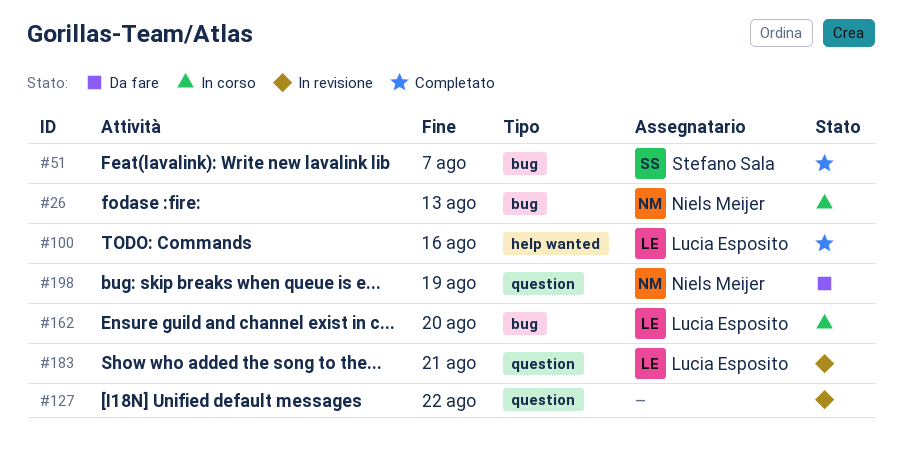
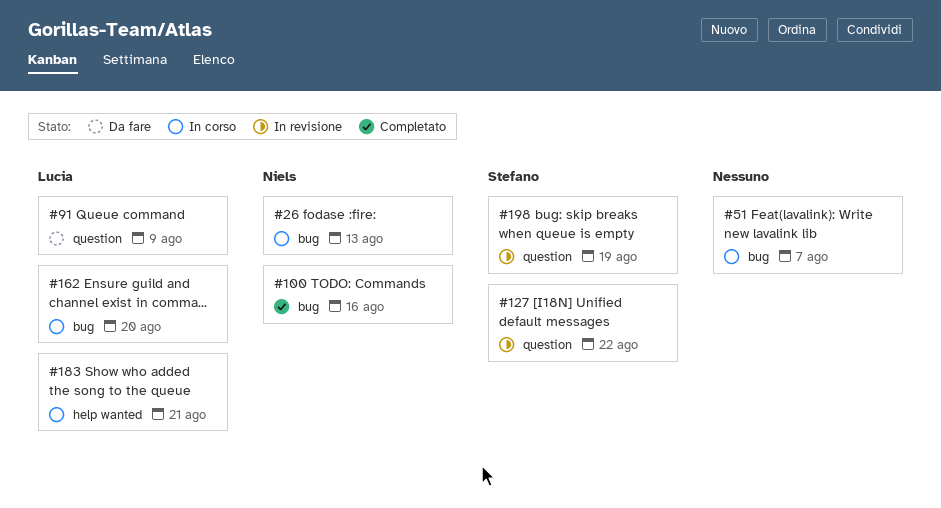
#51, status: Completato -> In corso
#51, owner: Stefano Sala -> none
#91: none -> present
#100, owner: Lucia Esposito -> Niels Meijer
#100, label: help wanted -> bug
#127, owner: none -> Stefano Sala
#183, status: In revisione -> In corso
#183, label: question -> help wanted
#198, status: Da fare -> In revisione
#198, owner: Niels Meijer -> Stefano Sala

